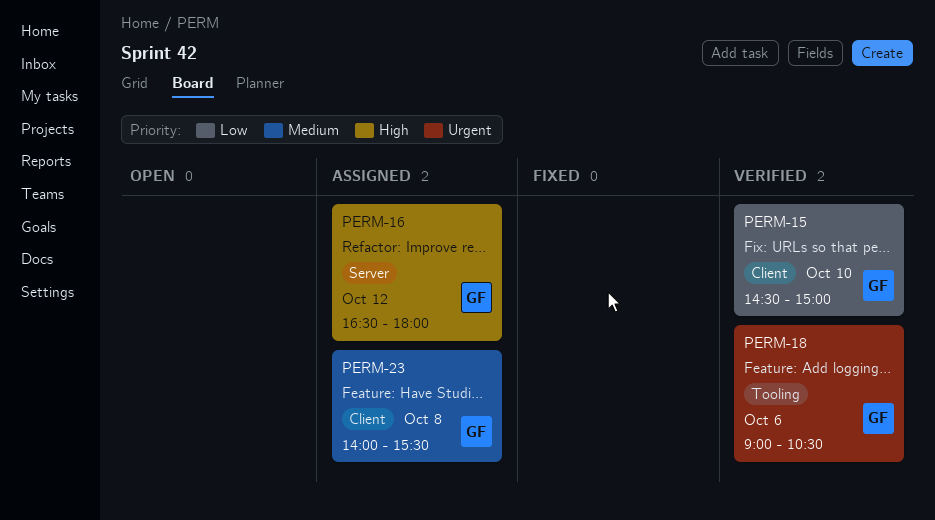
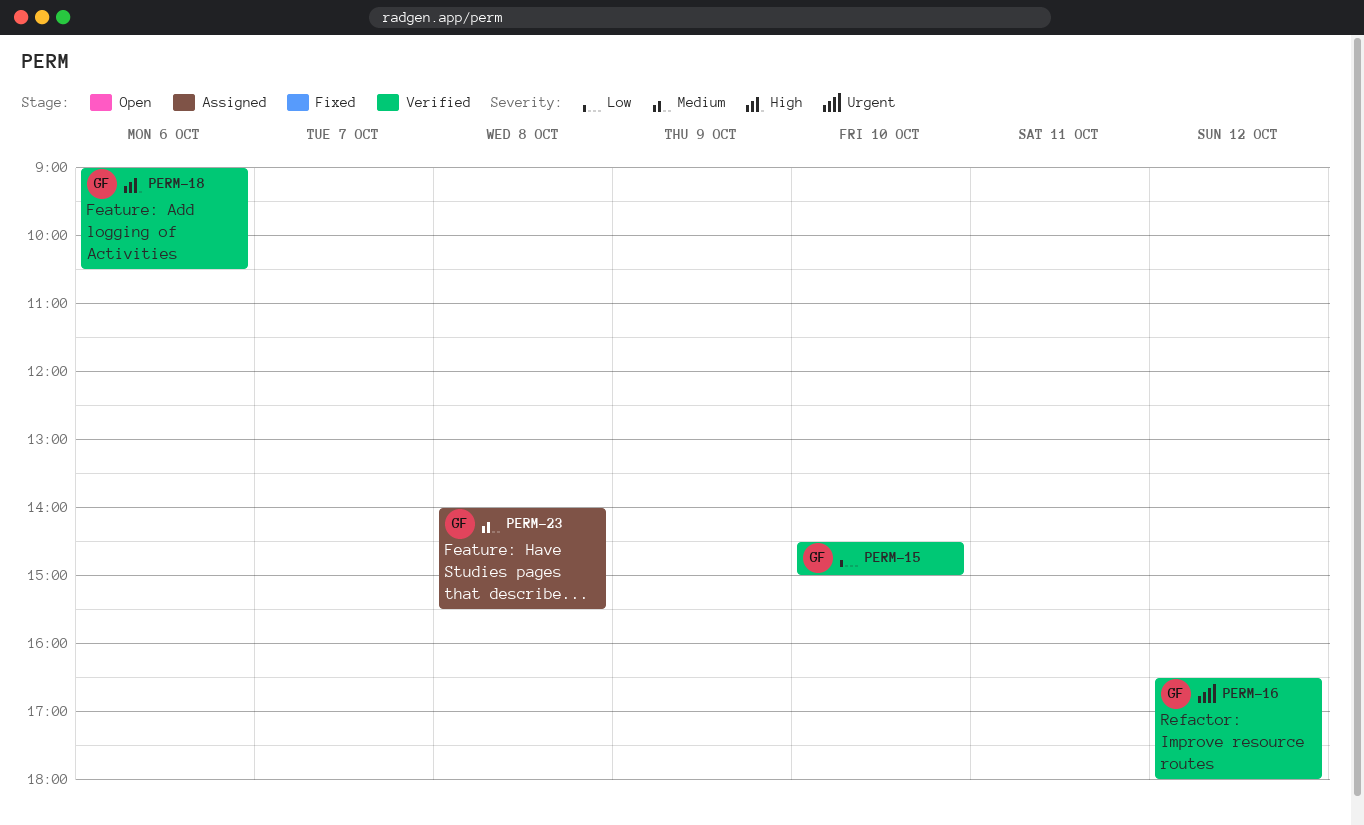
PERM-16, status: Assigned -> Verified
PERM-16, priority: High -> Urgent
PERM-18, priority: Urgent -> High

